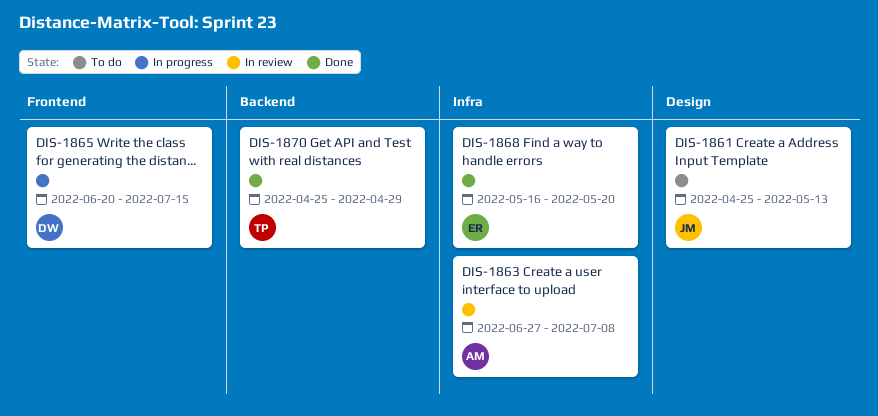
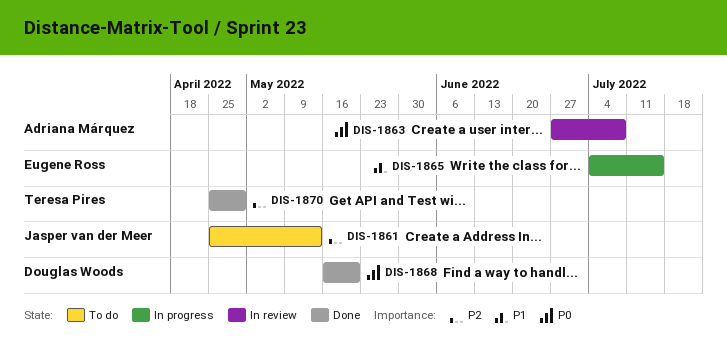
DIS-1865, owner: Douglas Woods -> Eugene Ross
DIS-1865, start: Jun 20 -> Jul 4
DIS-1868, owner: Eugene Ross -> Douglas Woods

